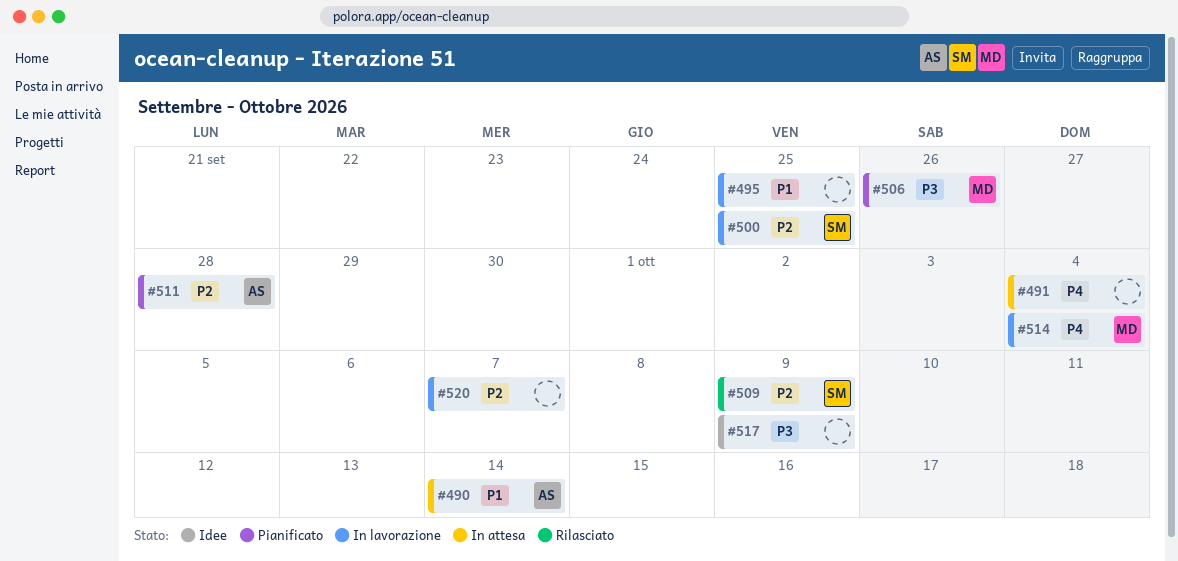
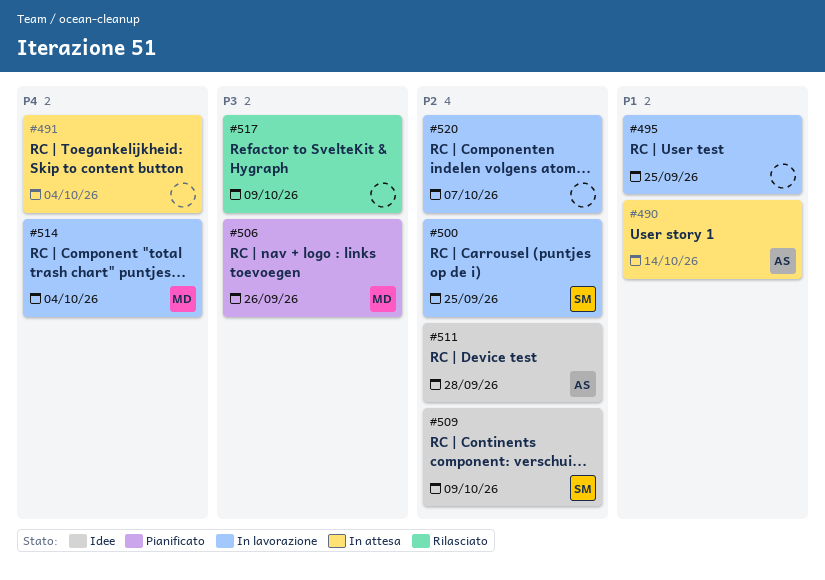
#509, status: Rilasciato -> Idee
#511, status: Pianificato -> Idee
#517, status: Idee -> Rilasciato

